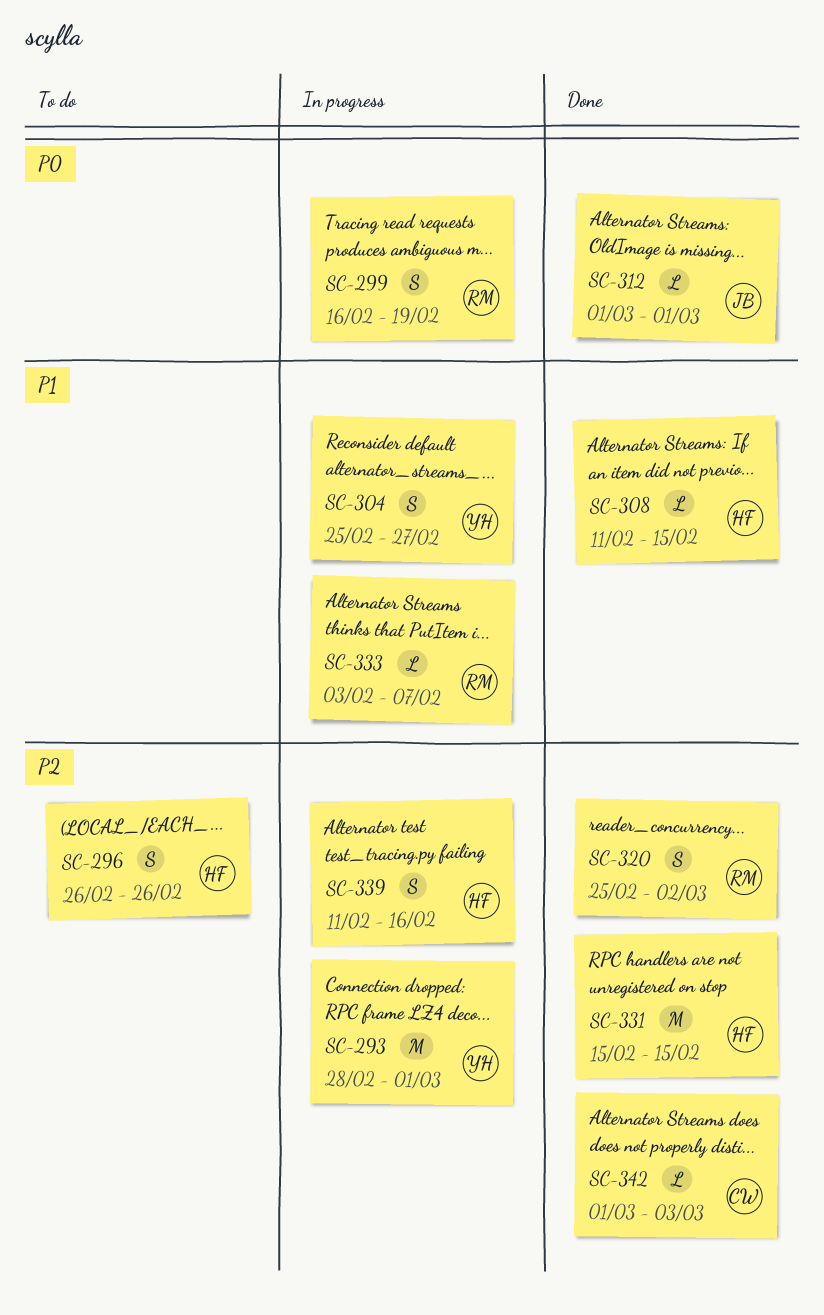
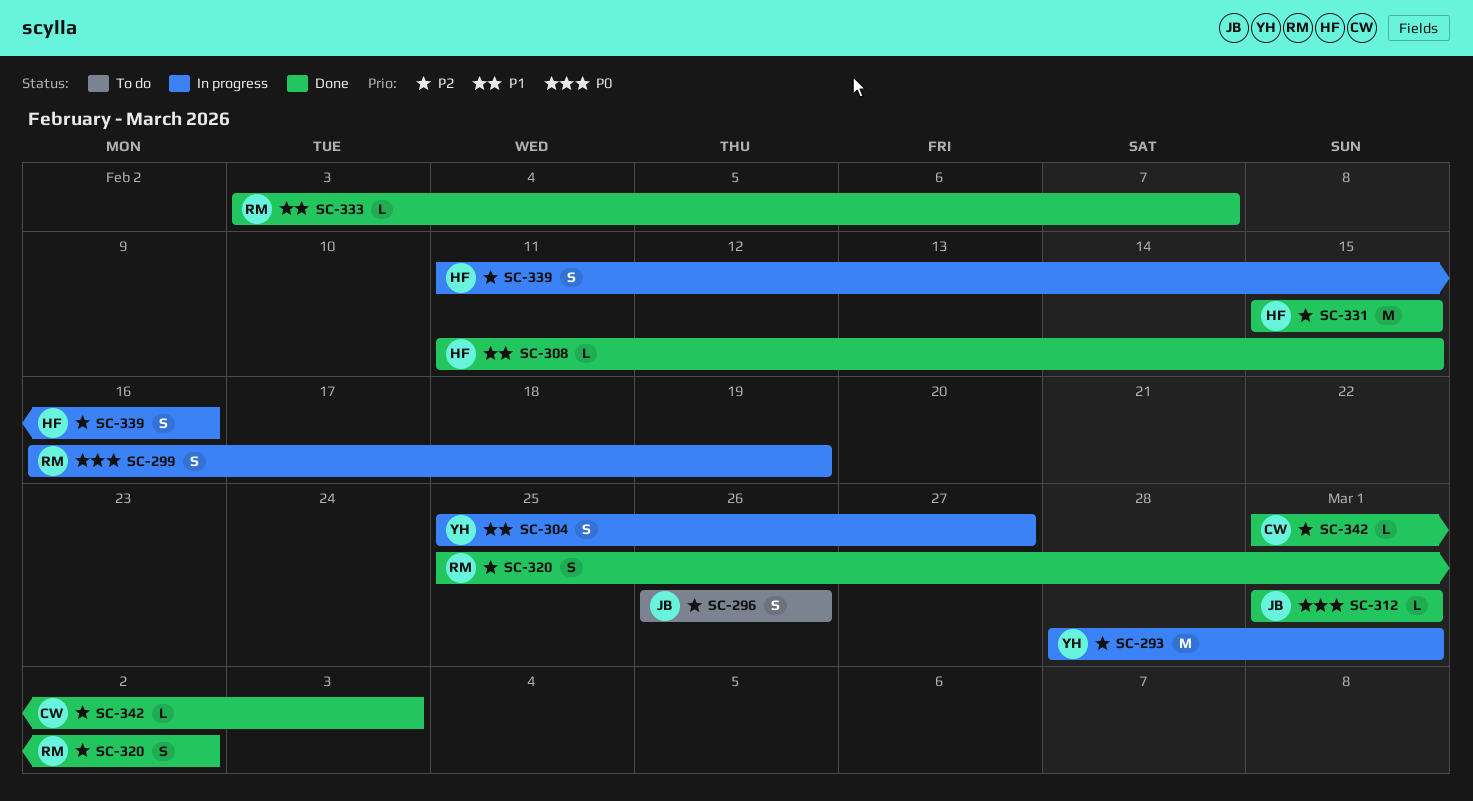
SC-296, owner: HF -> JB
SC-333, status: In progress -> Done

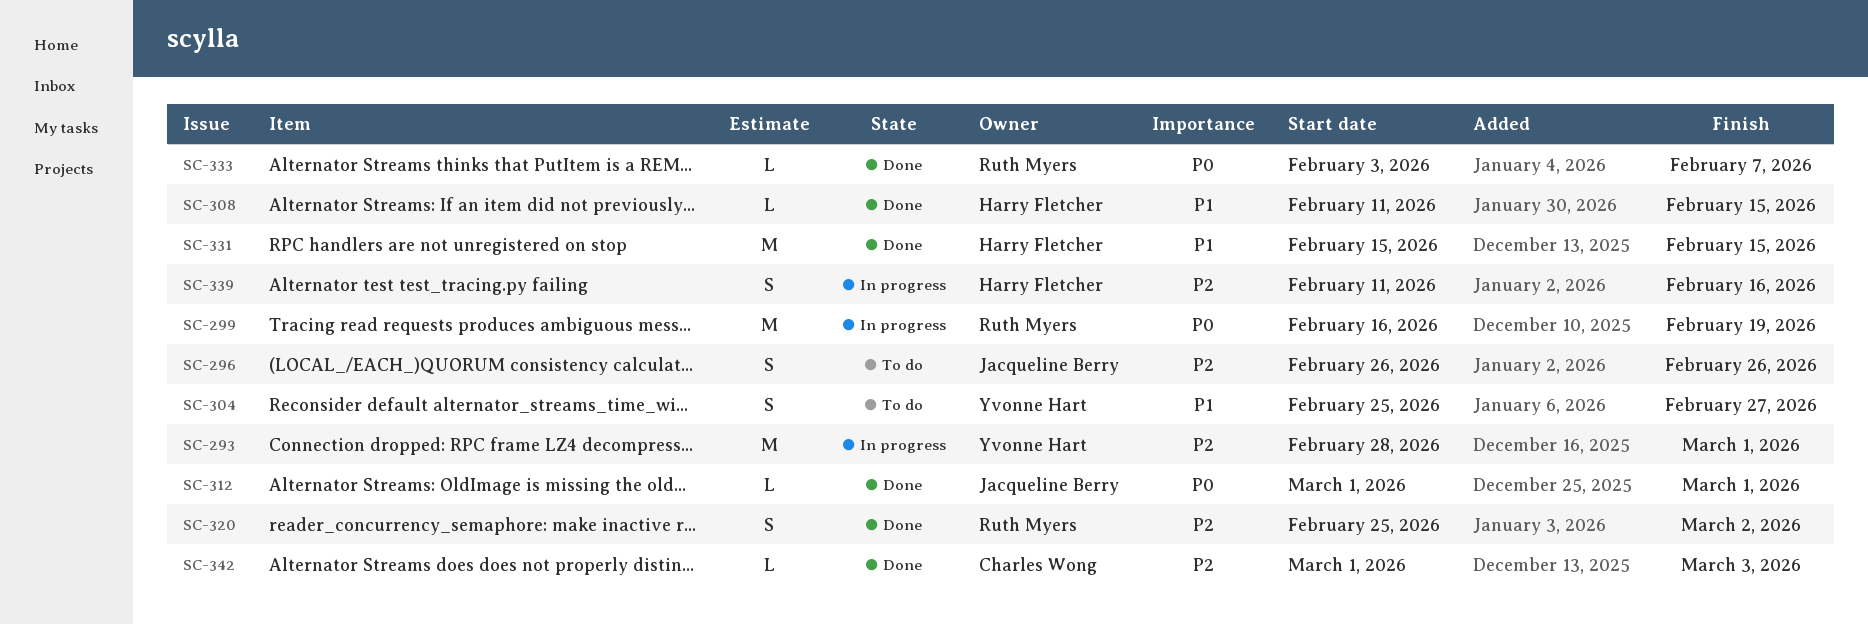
SC-299, estimate: S -> M
SC-304, status: In progress -> To do
SC-331, priority: P2 -> P1
SC-333, priority: P1 -> P0

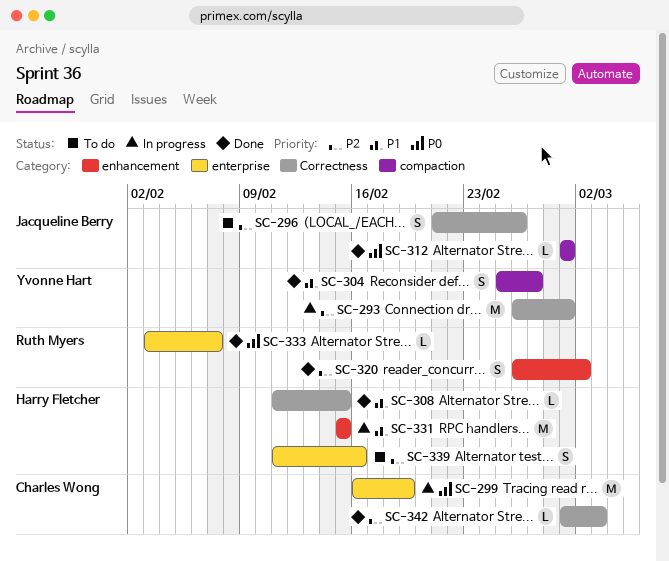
SC-293, start: Feb 28 -> Feb 26
SC-296, start: Feb 26 -> Feb 21
SC-299, owner: Ruth Myers -> Charles Wong
SC-304, status: To do -> Done
SC-320, start: Feb 25 -> Feb 26
SC-331, status: Done -> In progress
SC-339, status: In progress -> To do

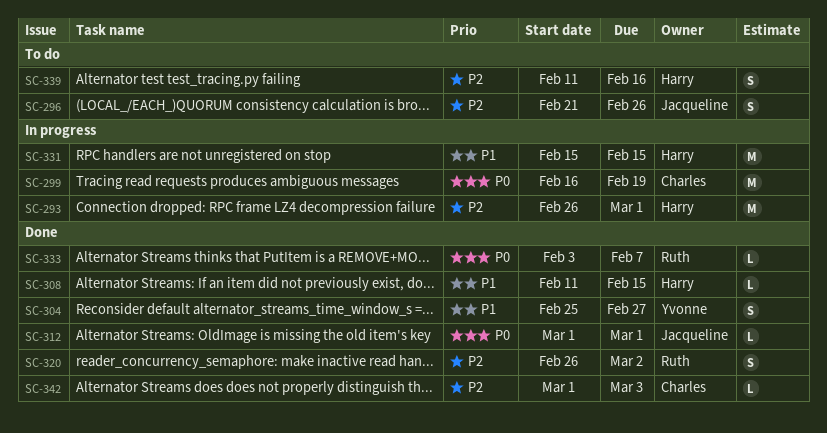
SC-293, owner: Yvonne Hart -> Harry Fletcher

